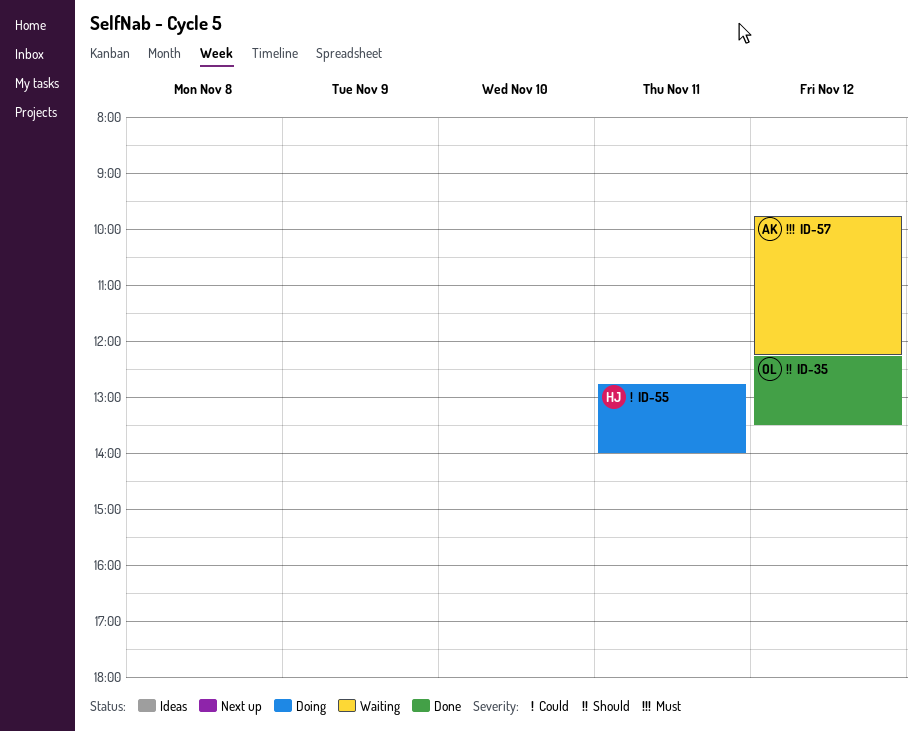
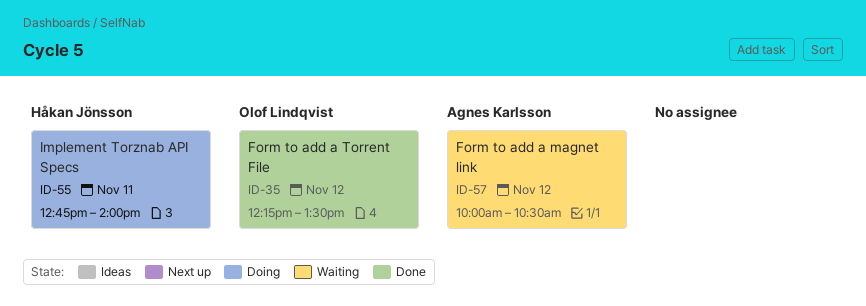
ID-57, begins: 09:45 -> 10:00
ID-57, ends: 12:15 -> 10:30

